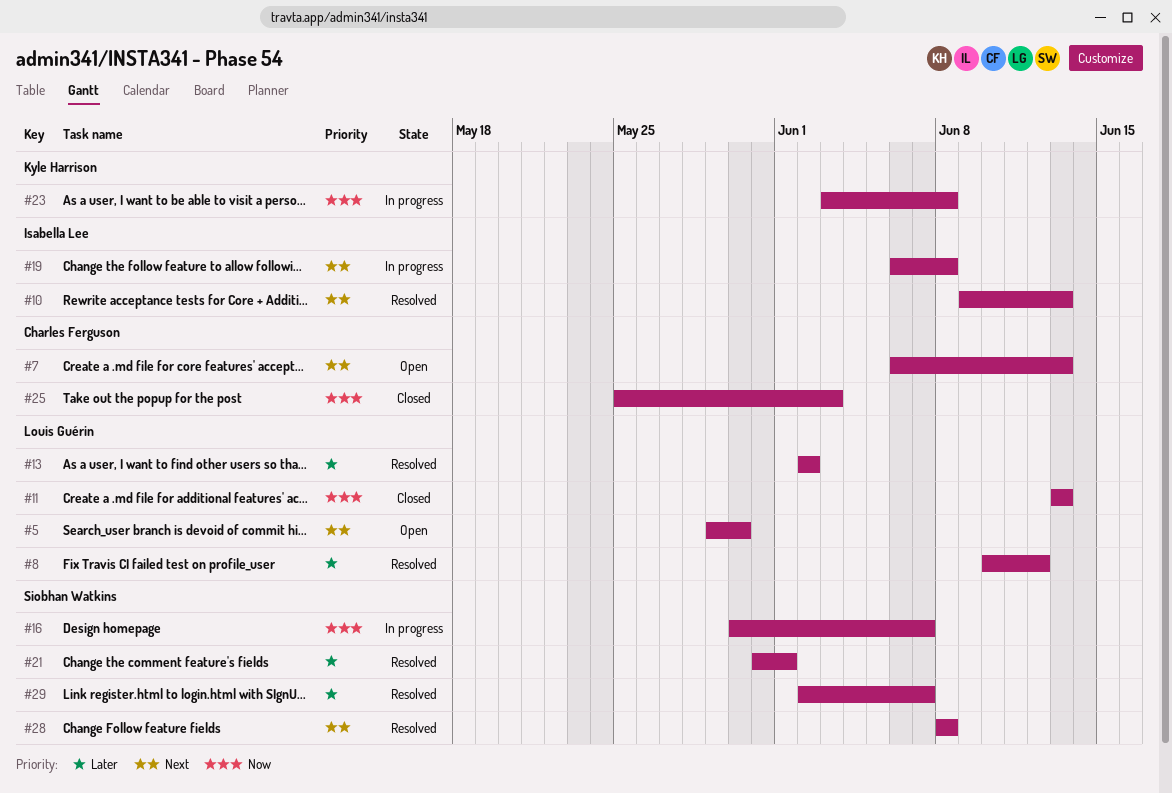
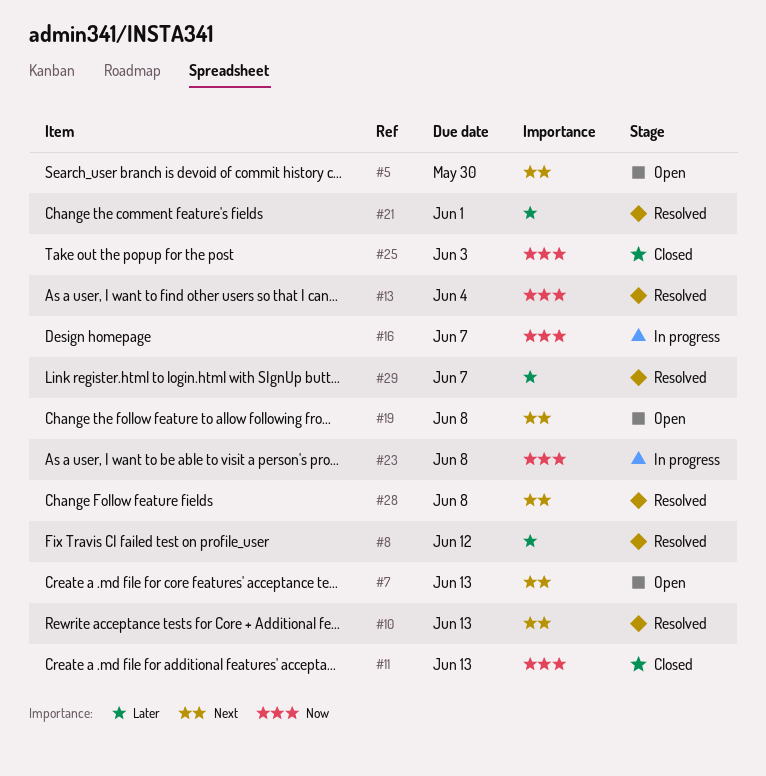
#13, priority: Later -> Now
#13, due: Jun 2 -> Jun 4
#19, status: In progress -> Open

